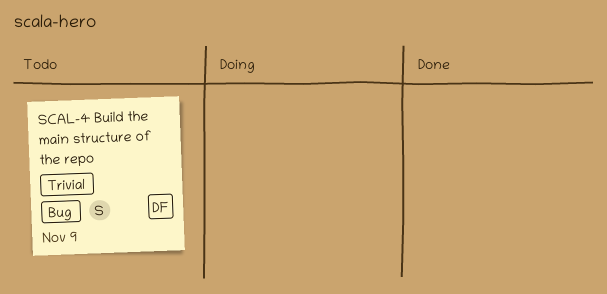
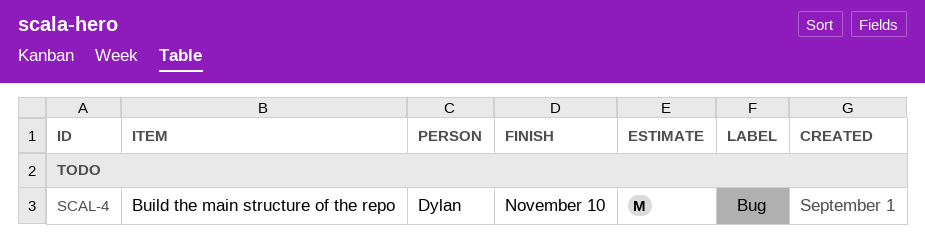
SCAL-4, estimate: S -> M
SCAL-4, due: Nov 9 -> Nov 10

